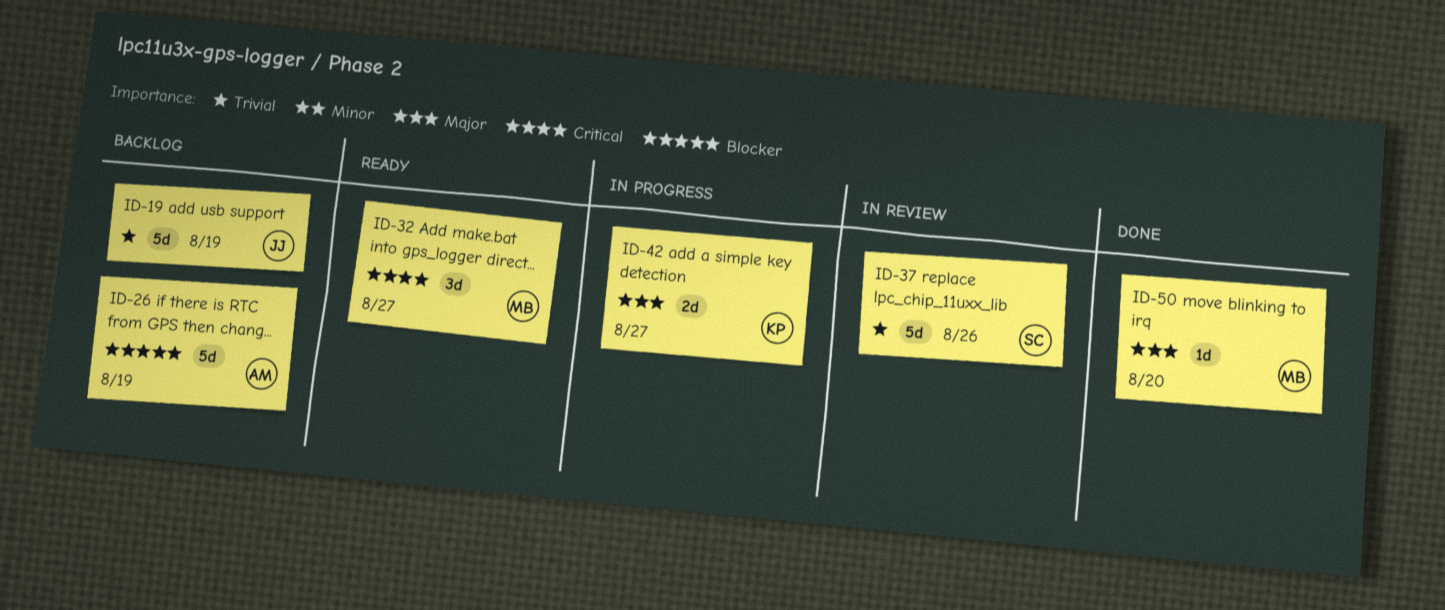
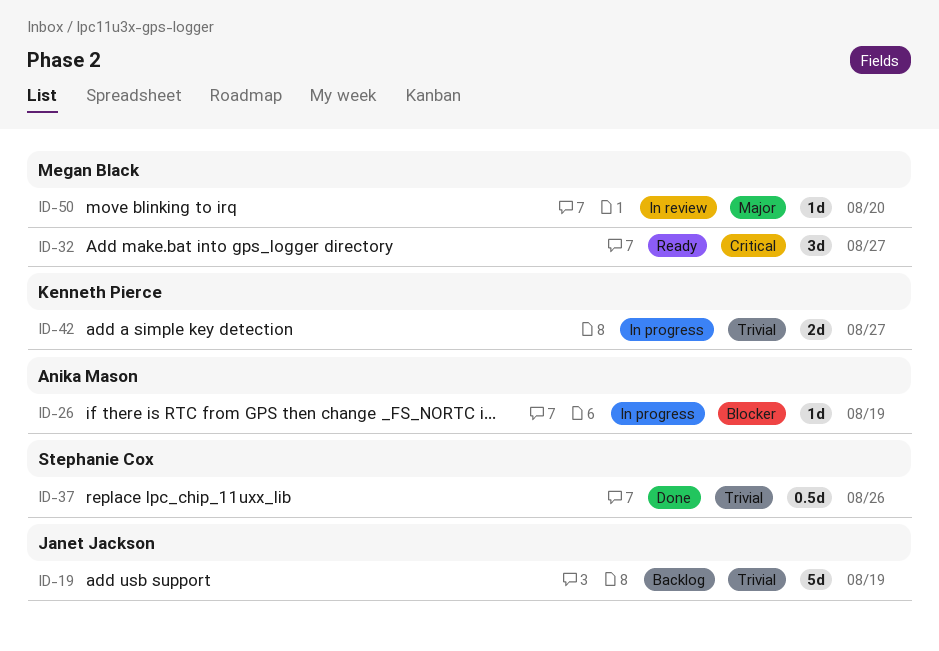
ID-26, status: Backlog -> In progress
ID-26, estimate: 5d -> 1d
ID-37, status: In review -> Done
ID-37, estimate: 5d -> 0.5d
ID-42, priority: Major -> Trivial
ID-50, status: Done -> In review

